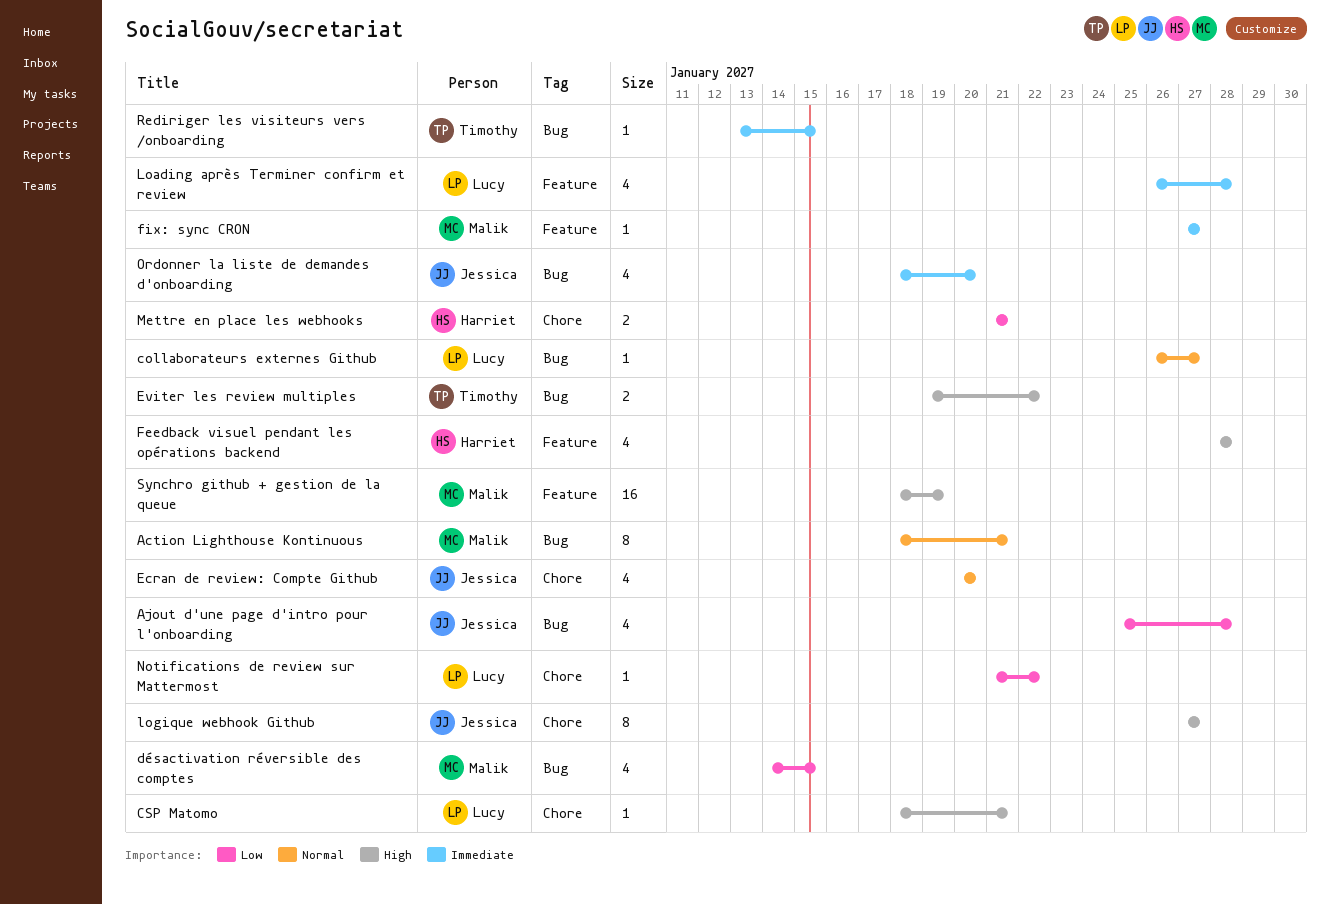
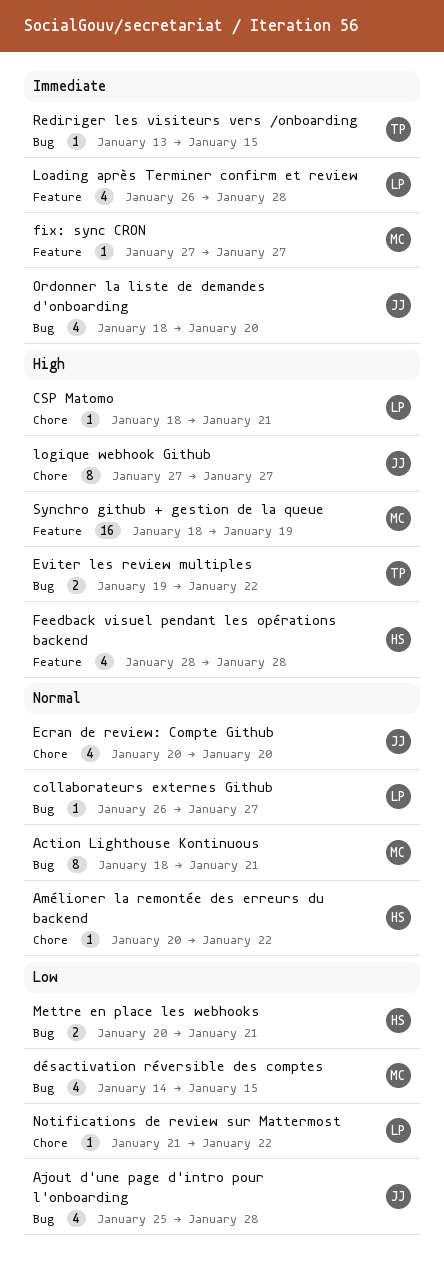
Améliorer la remontée des erreurs du backend: none -> present
Mettre en place les webhooks, label: Chore -> Bug
Mettre en place les webhooks, start: Jan 21 -> Jan 20

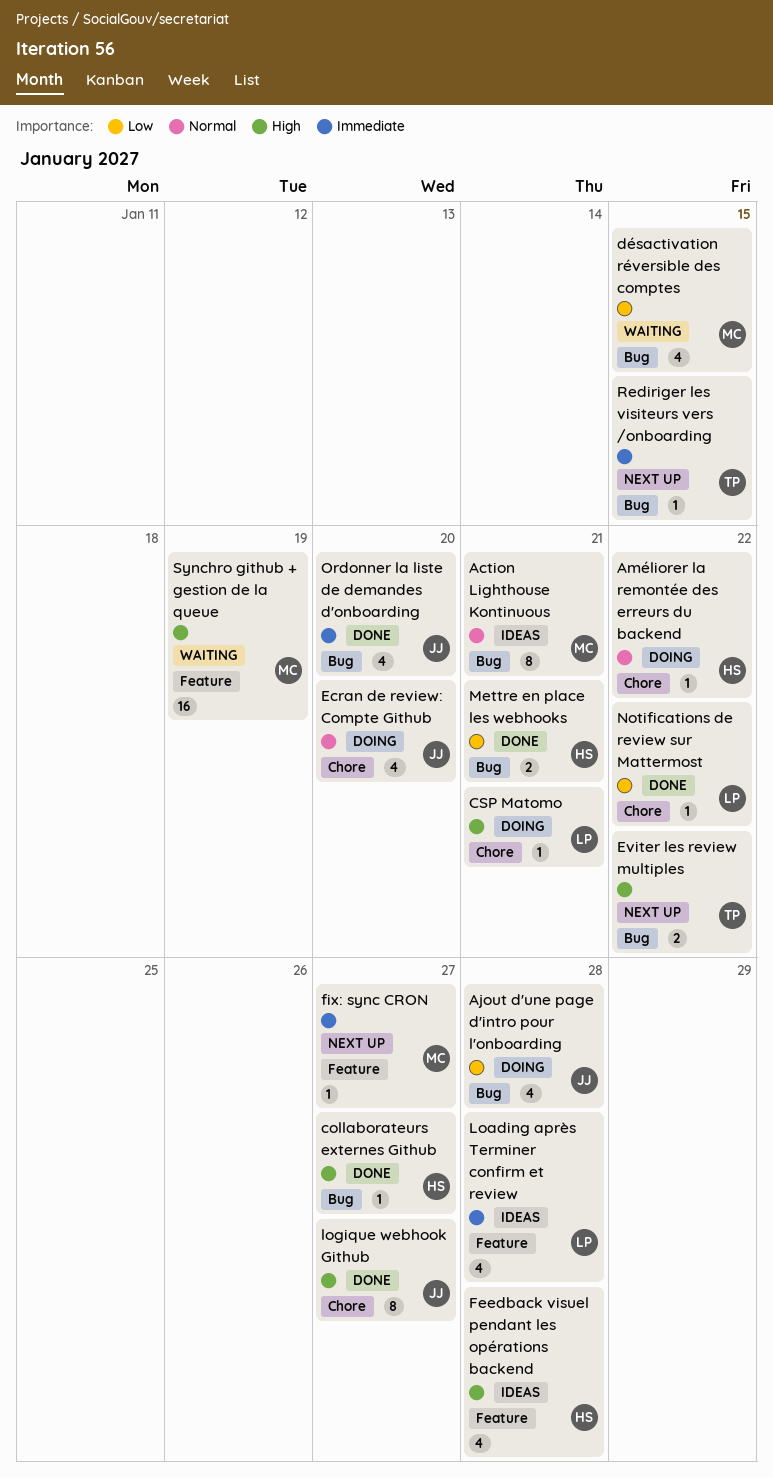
collaborateurs externes Github, owner: LP -> HS
collaborateurs externes Github, priority: Normal -> High

